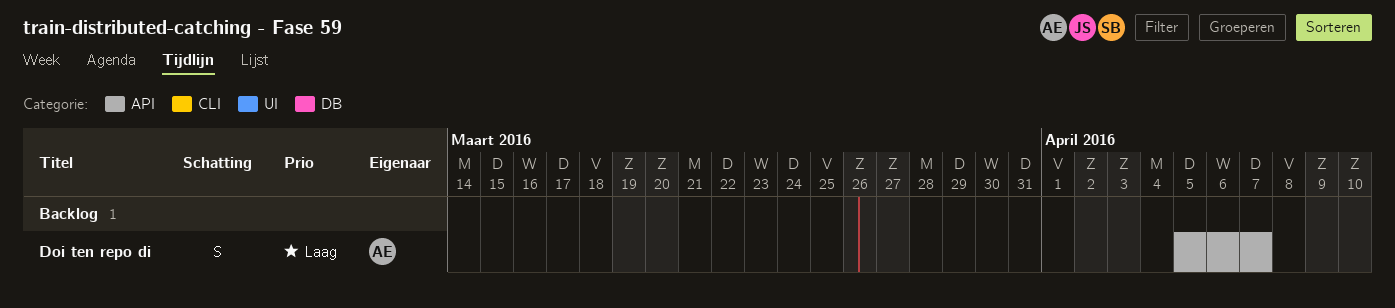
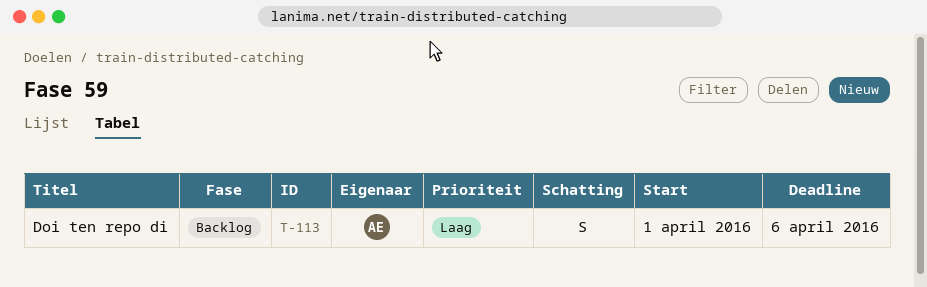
Doi ten repo di, start: Apr 5 -> Apr 1
Doi ten repo di, due: Apr 7 -> Apr 6

